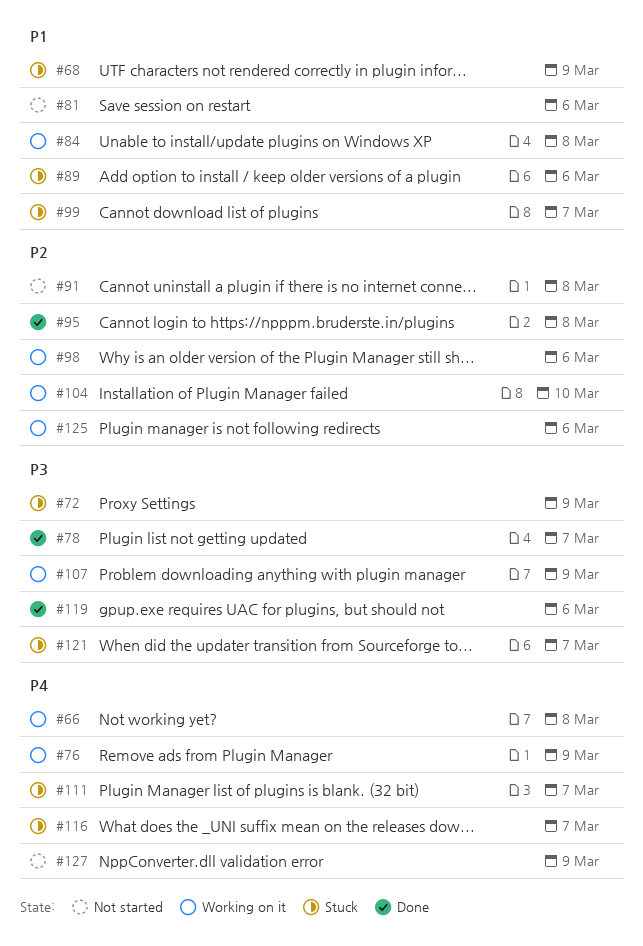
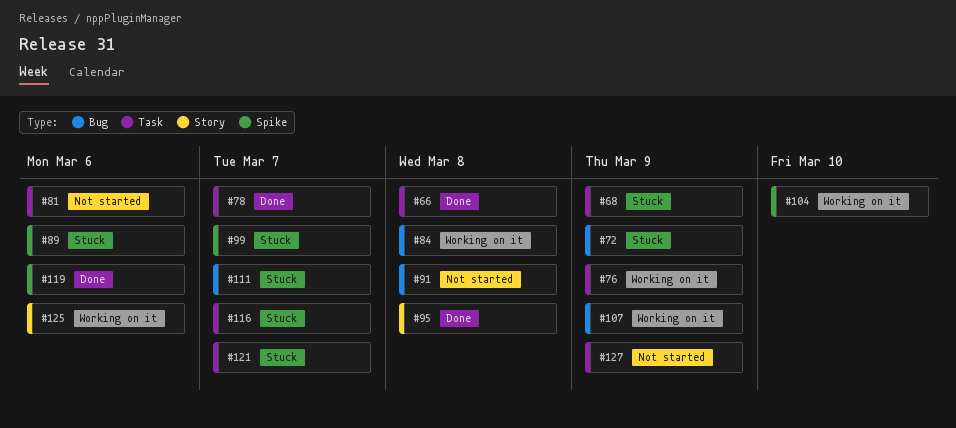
#66, status: Working on it -> Done
#98: present -> none

